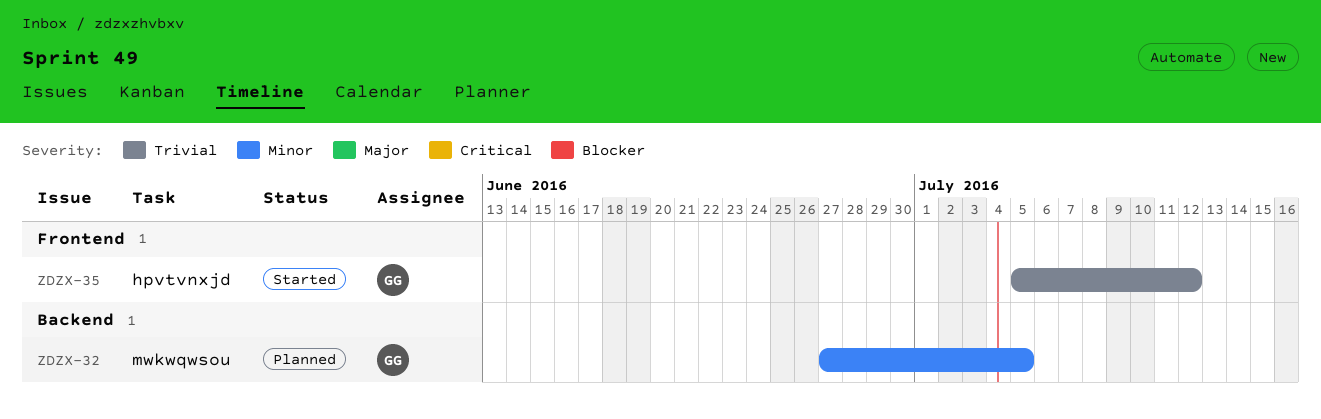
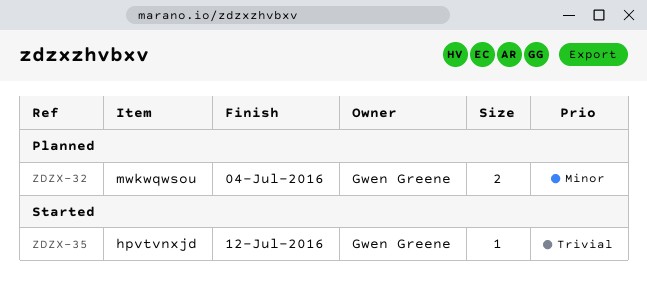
ZDZX-32, due: Jul 5 -> Jul 4

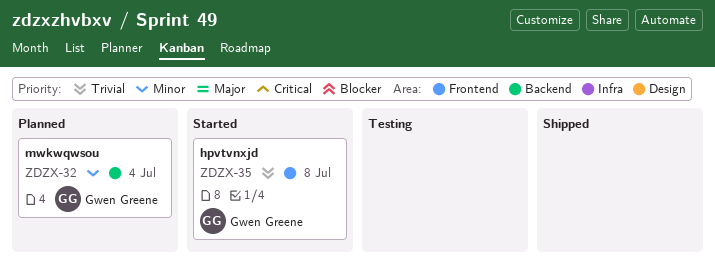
ZDZX-35, due: Jul 12 -> Jul 8

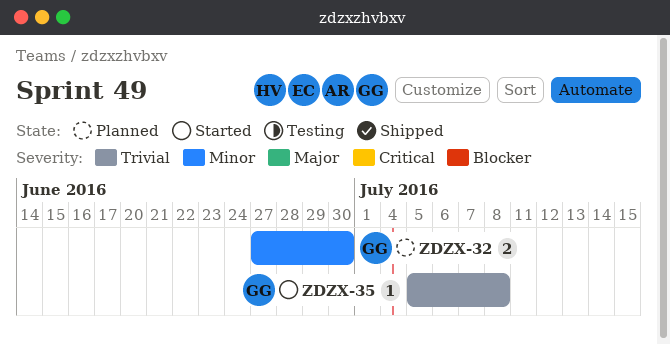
ZDZX-32, due: Jul 4 -> Jun 30

